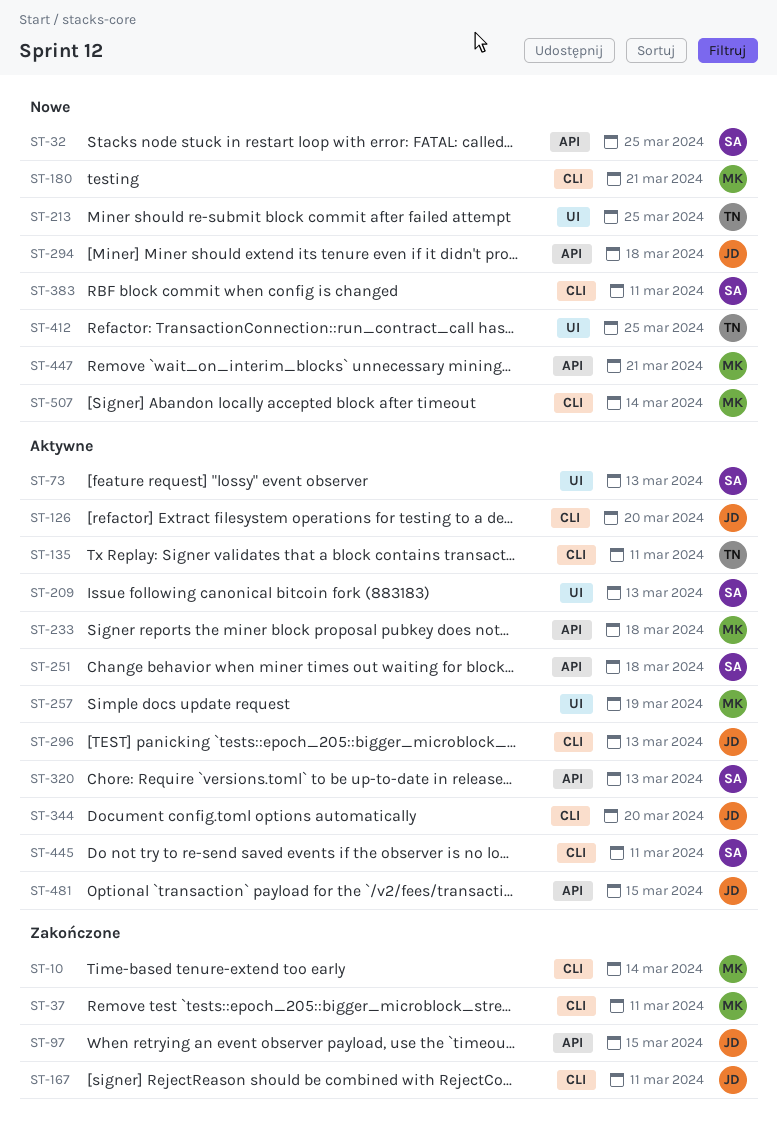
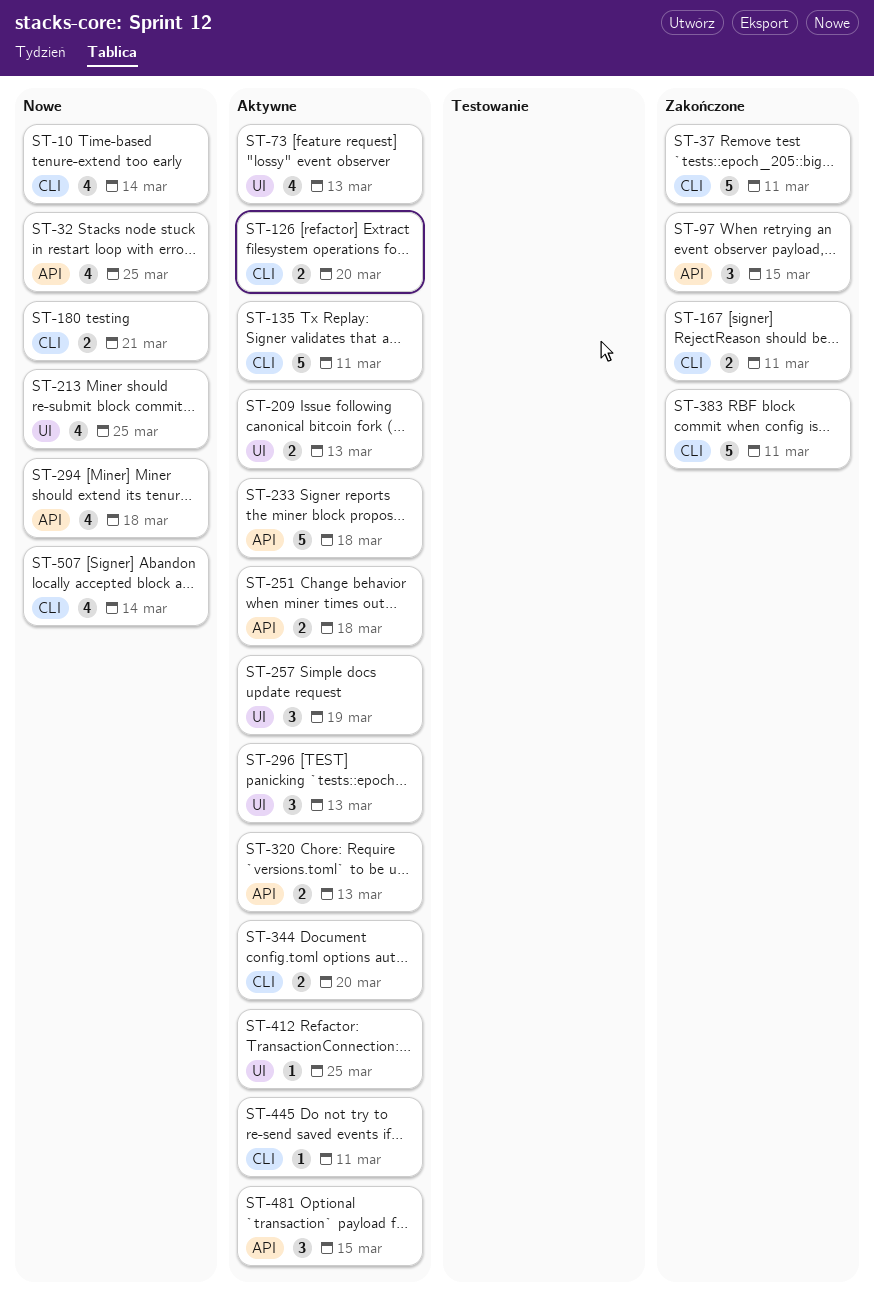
ST-10, status: Zakończone -> Nowe
ST-296, label: CLI -> UI
ST-383, status: Nowe -> Zakończone
ST-412, status: Nowe -> Aktywne
ST-447: present -> none

